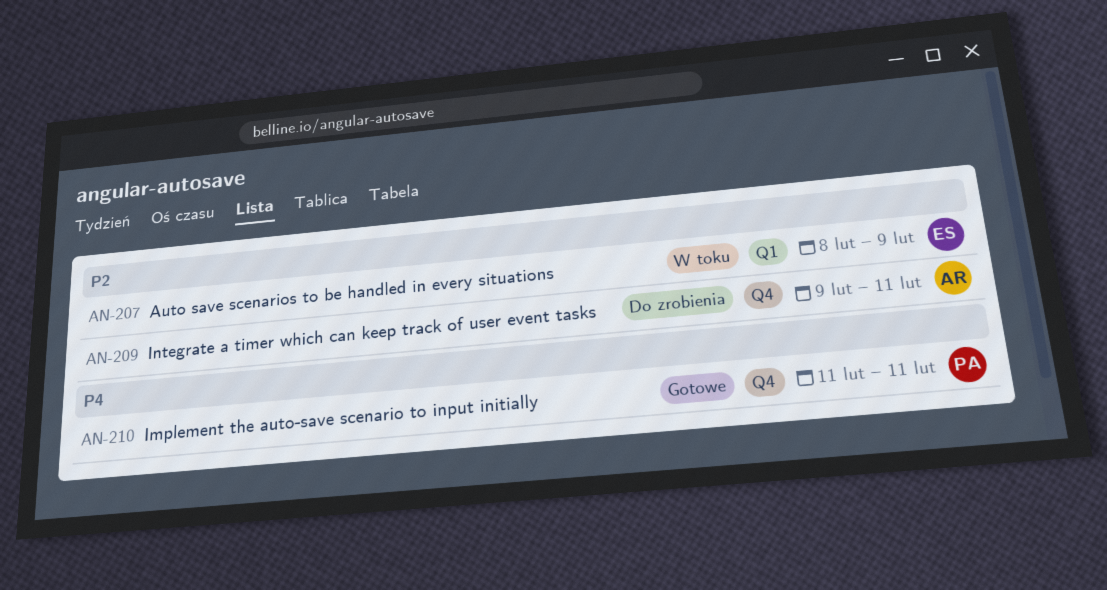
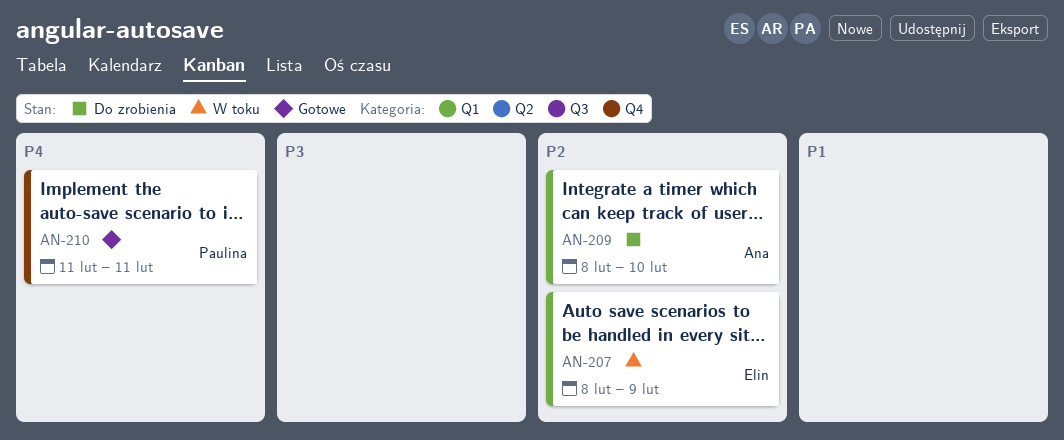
AN-209, label: Q4 -> Q1
AN-209, start: Feb 9 -> Feb 8
AN-209, due: Feb 11 -> Feb 10

